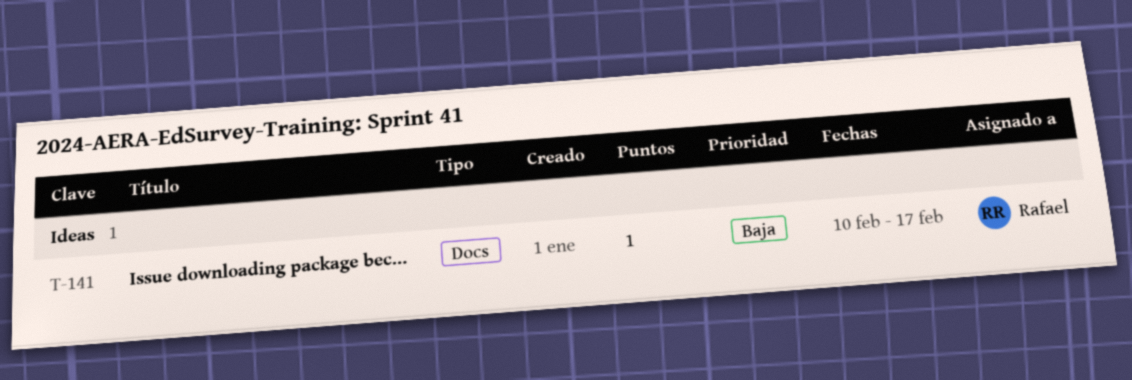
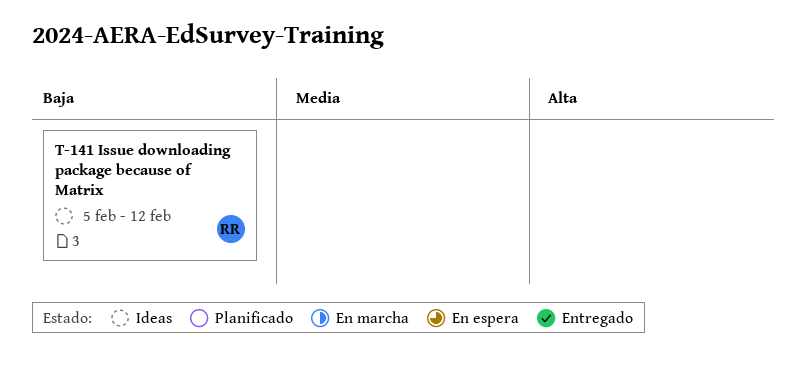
T-141, start: Feb 10 -> Feb 5
T-141, due: Feb 17 -> Feb 12

